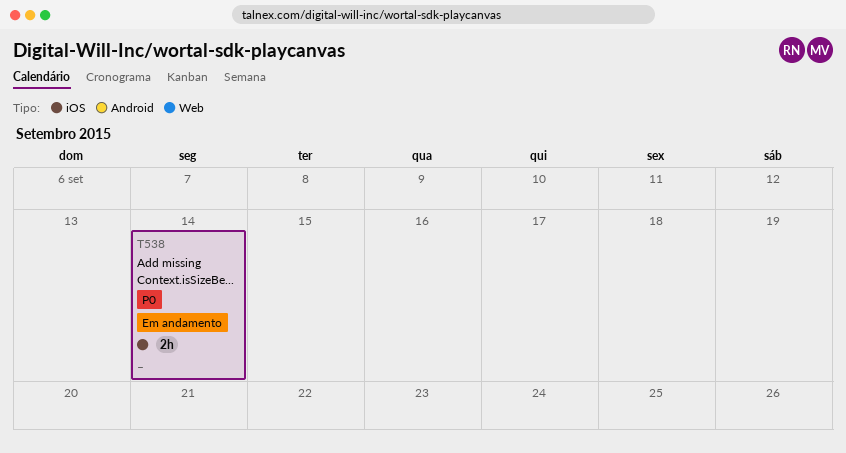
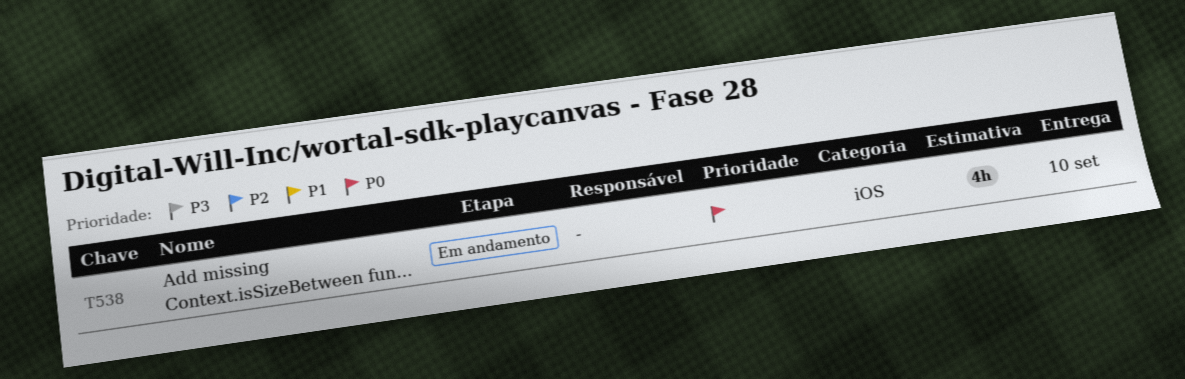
T538, estimate: 2h -> 4h
T538, due: Sep 14 -> Sep 10

